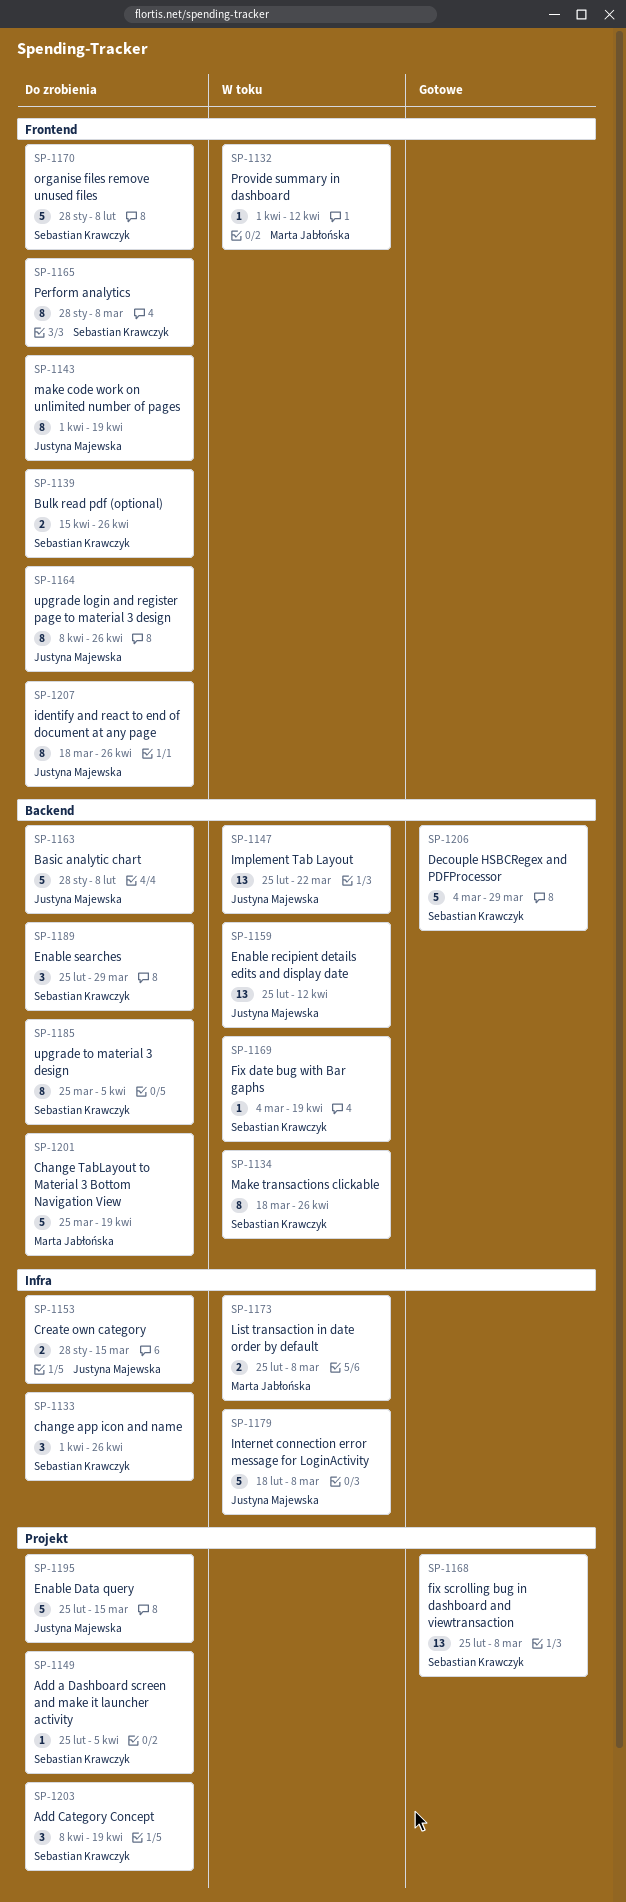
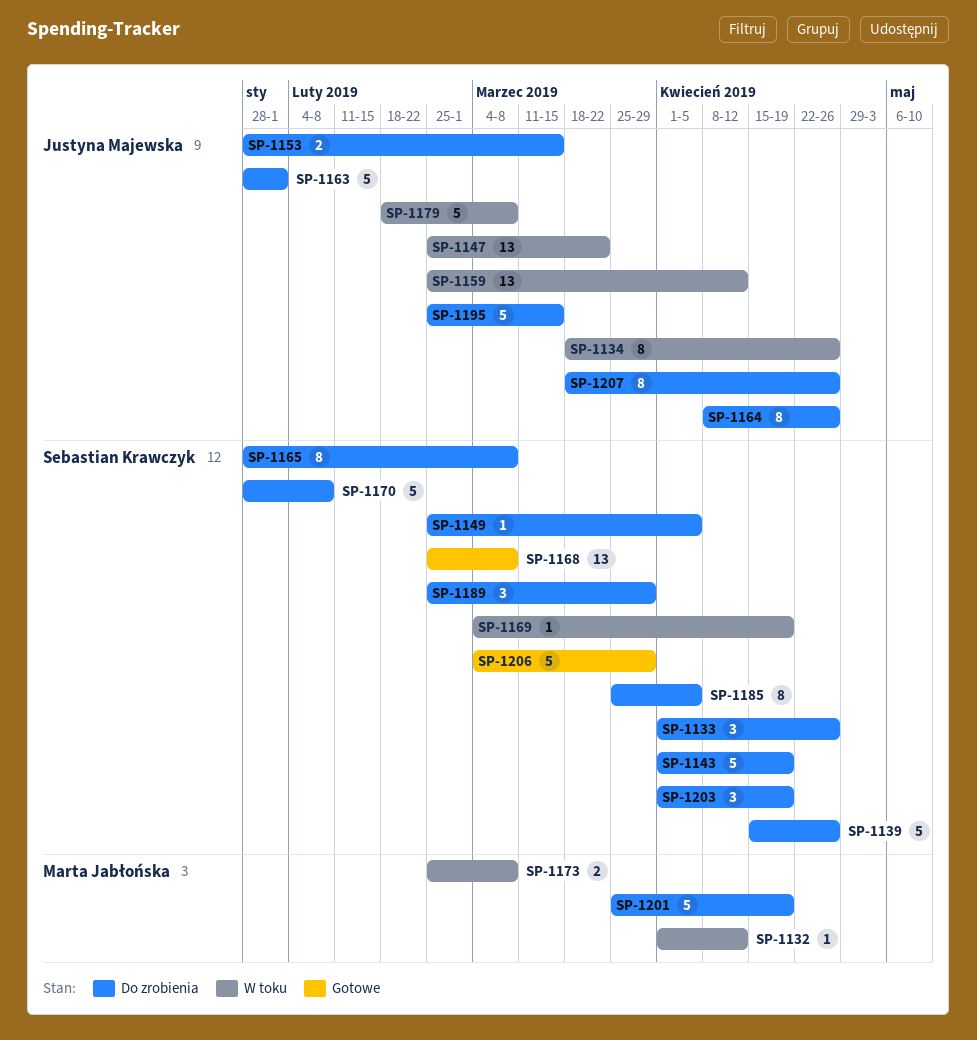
SP-1134, owner: Sebastian Krawczyk -> Justyna Majewska
SP-1139, estimate: 2 -> 5
SP-1143, owner: Justyna Majewska -> Sebastian Krawczyk
SP-1143, estimate: 8 -> 5
SP-1163, due: Feb 8 -> Feb 1
SP-1203, start: Apr 8 -> Apr 1

